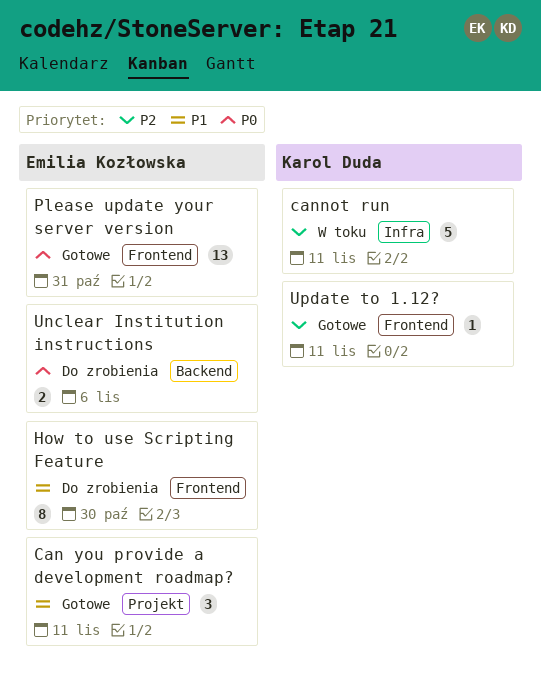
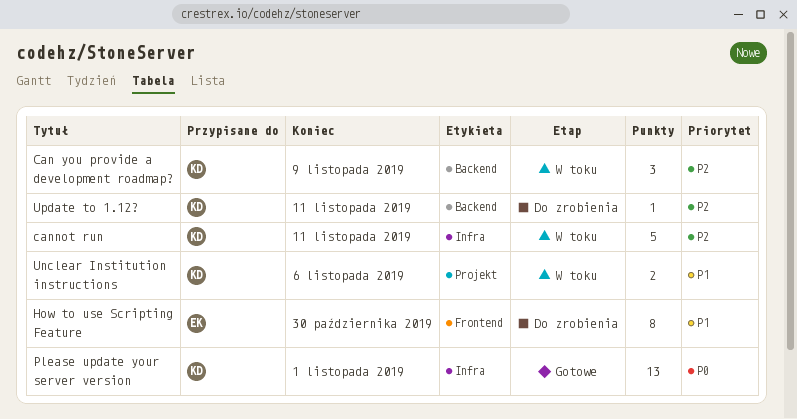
Can you provide a development roadmap?, status: Gotowe -> W toku
Can you provide a development roadmap?, owner: Emilia Kozłowska -> Karol Duda
Can you provide a development roadmap?, priority: P1 -> P2
Can you provide a development roadmap?, label: Projekt -> Backend
Can you provide a development roadmap?, due: Nov 11 -> Nov 9
Please update your server version, owner: Emilia Kozłowska -> Karol Duda
Please update your server version, label: Frontend -> Infra
Please update your server version, due: Oct 31 -> Nov 1
Unclear Institution instructions, status: Do zrobienia -> W toku
Unclear Institution instructions, owner: Emilia Kozłowska -> Karol Duda
Unclear Institution instructions, priority: P0 -> P1
Unclear Institution instructions, label: Backend -> Projekt
Update to 1.12?, status: Gotowe -> Do zrobienia
Update to 1.12?, label: Frontend -> Backend

